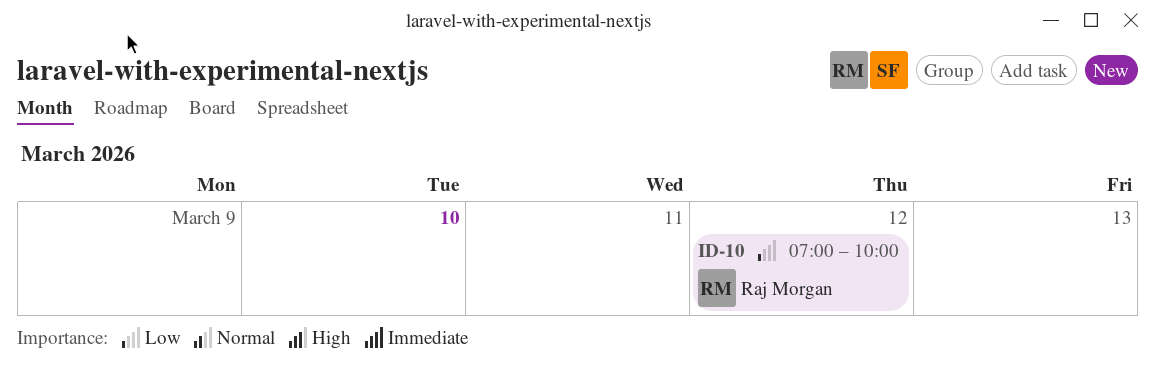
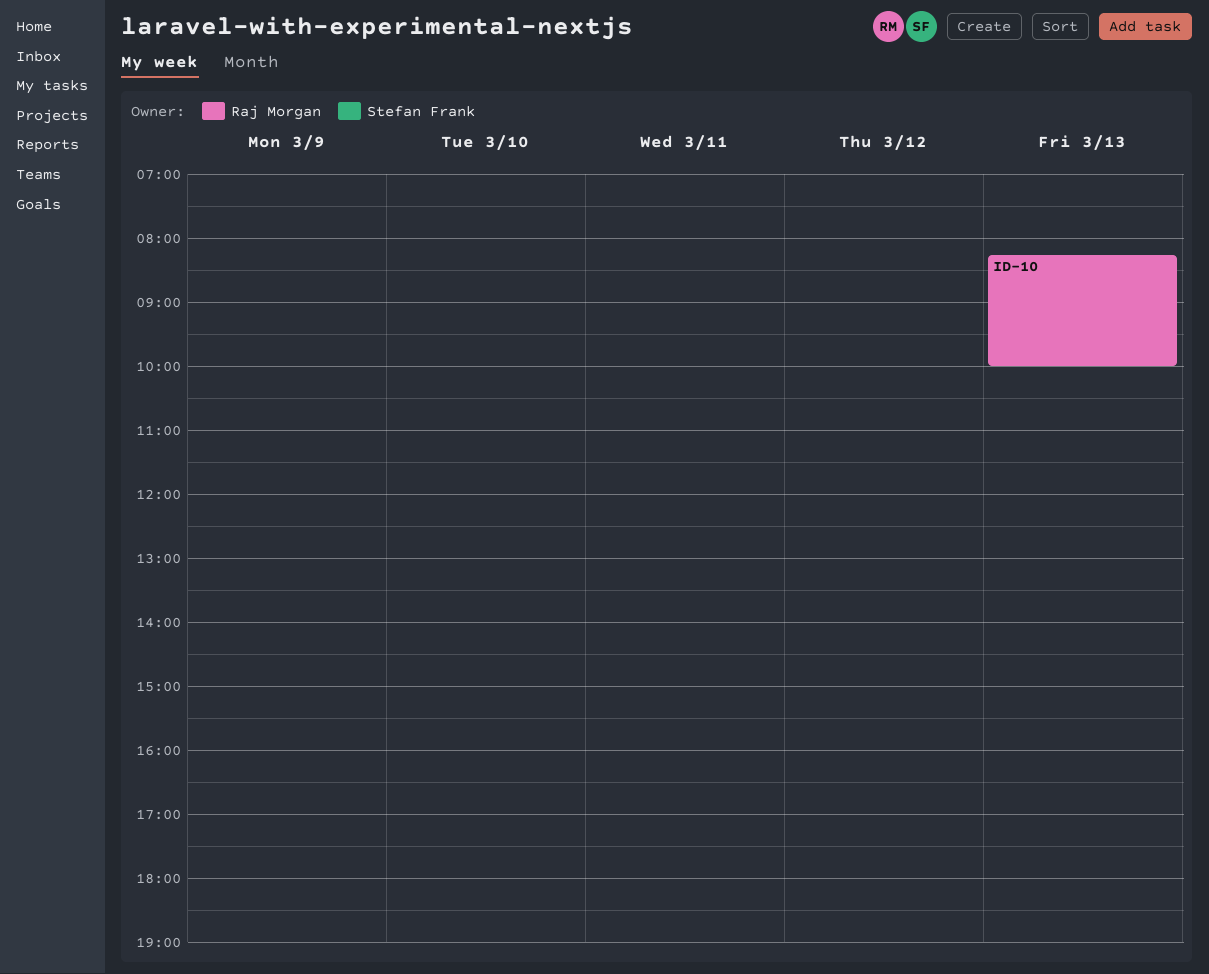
ID-10, day: Mar 12 -> Mar 13
ID-10, begins: 07:00 -> 08:15

